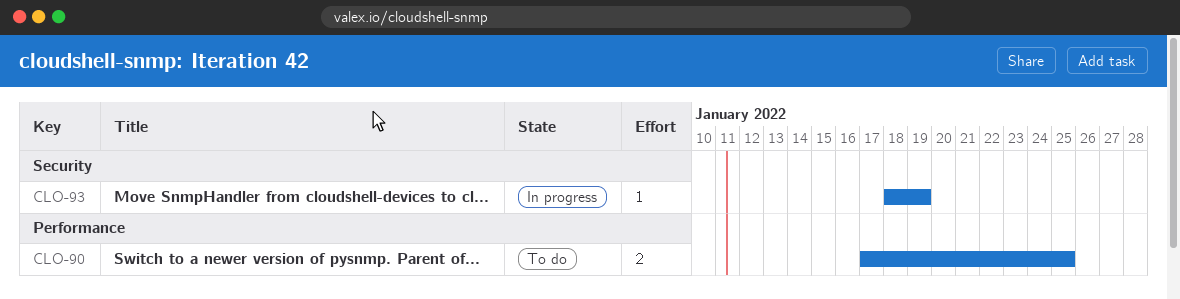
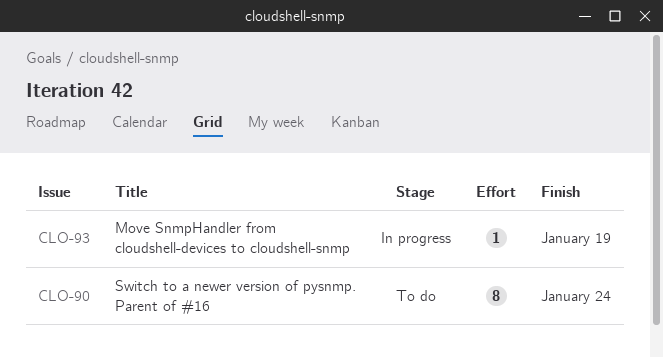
CLO-90, estimate: 2 -> 8
CLO-90, due: Jan 25 -> Jan 24

